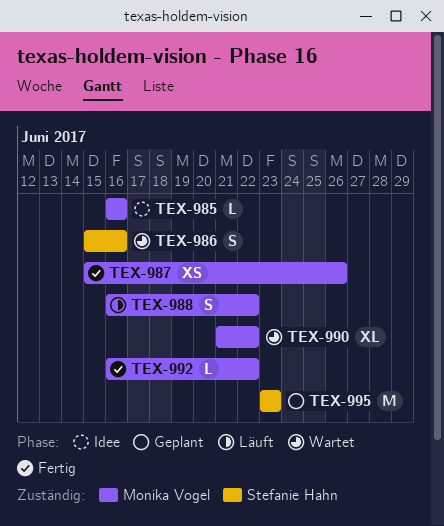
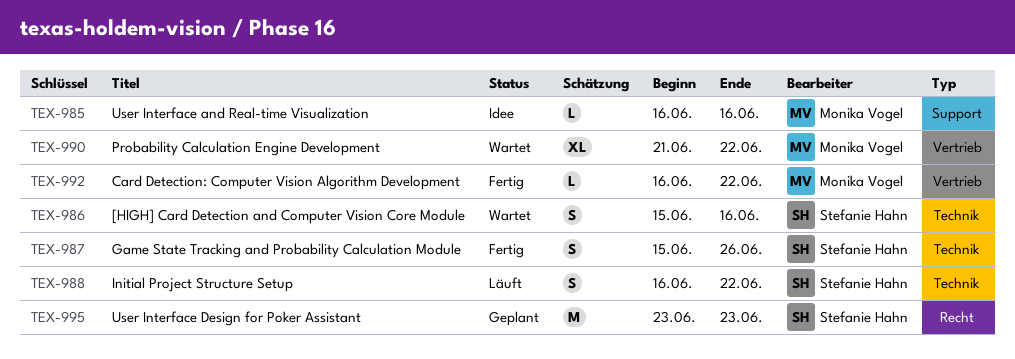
TEX-987, owner: Monika Vogel -> Stefanie Hahn
TEX-987, estimate: XS -> S
TEX-988, owner: Monika Vogel -> Stefanie Hahn

